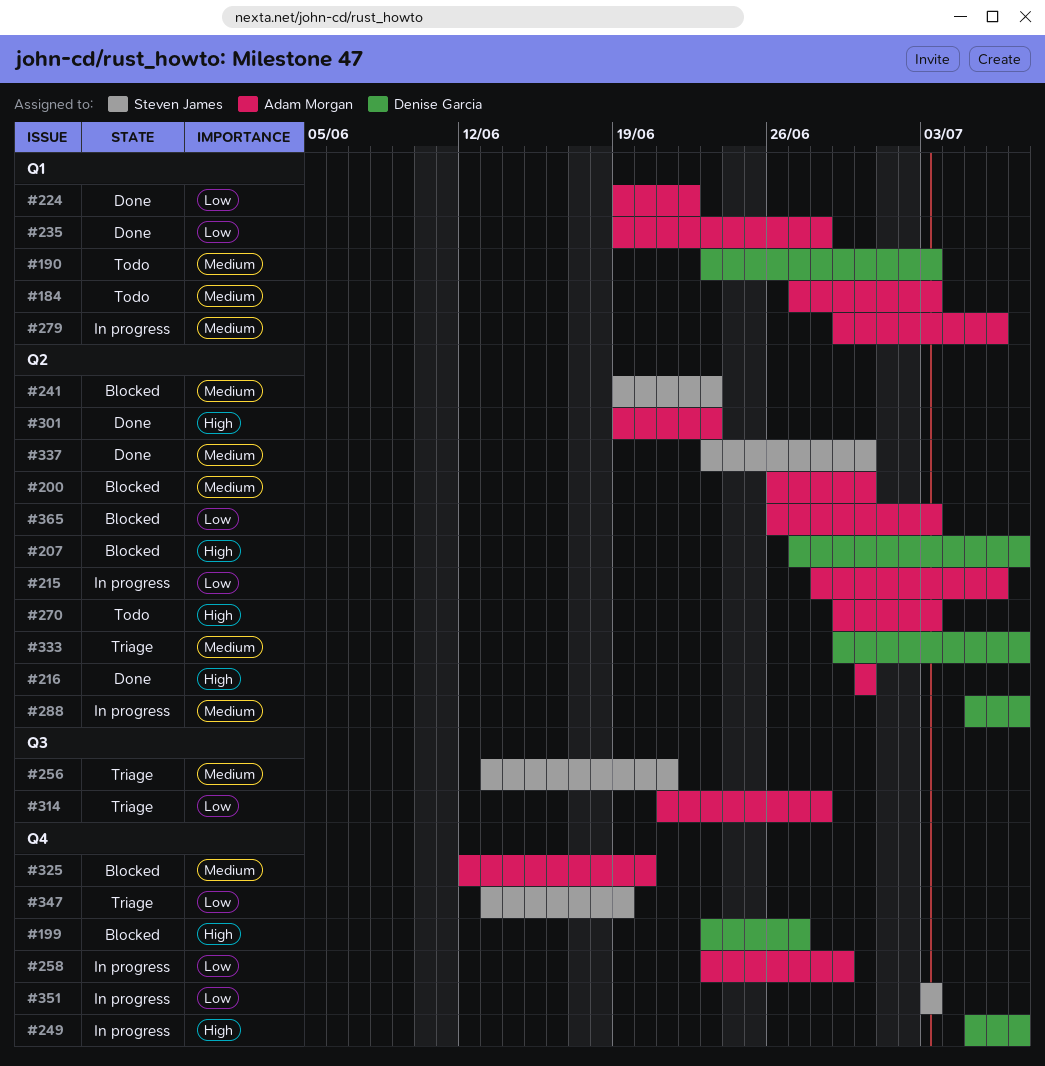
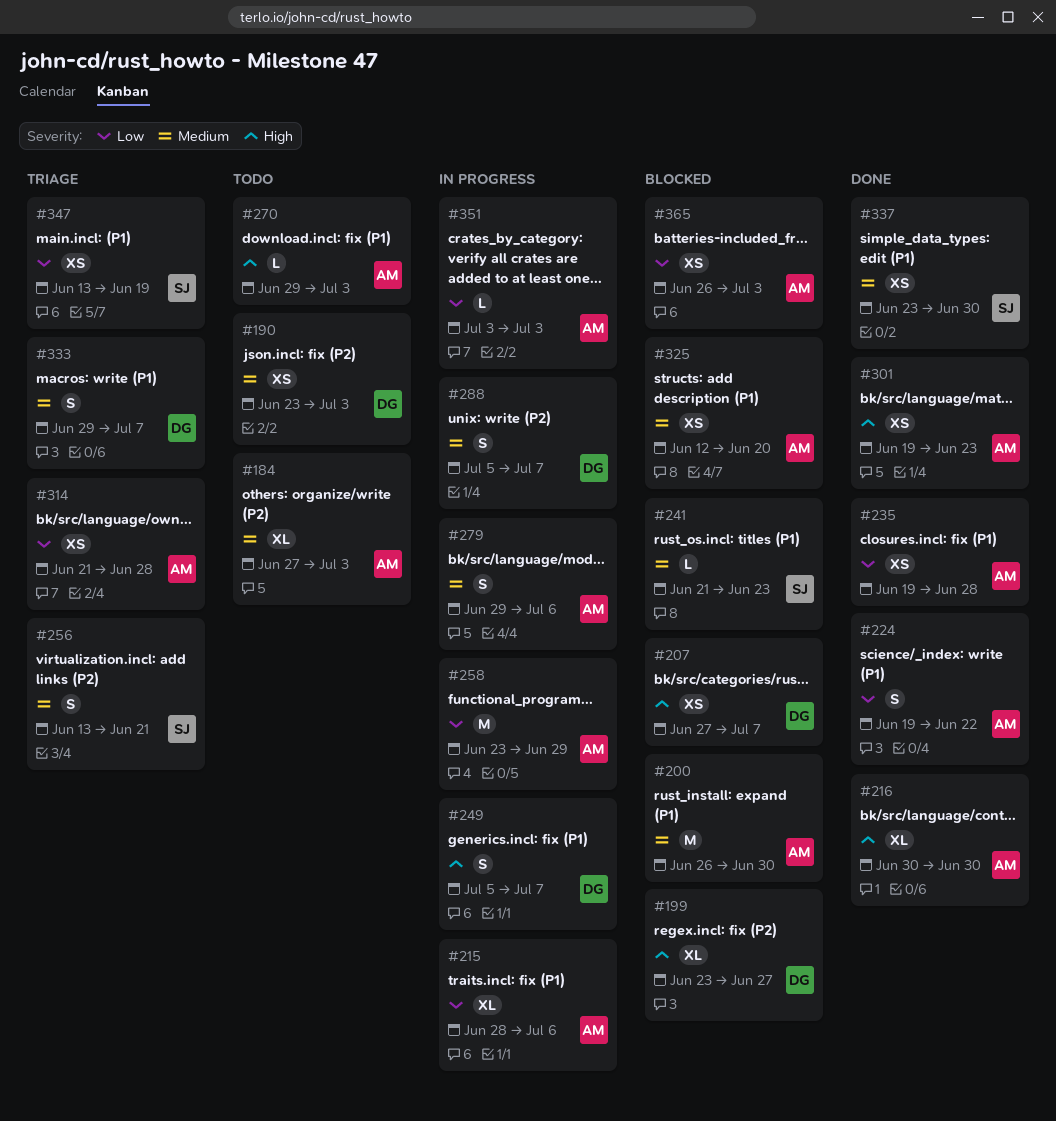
#241, start: Jun 19 -> Jun 21
#351, owner: Steven James -> Adam Morgan

